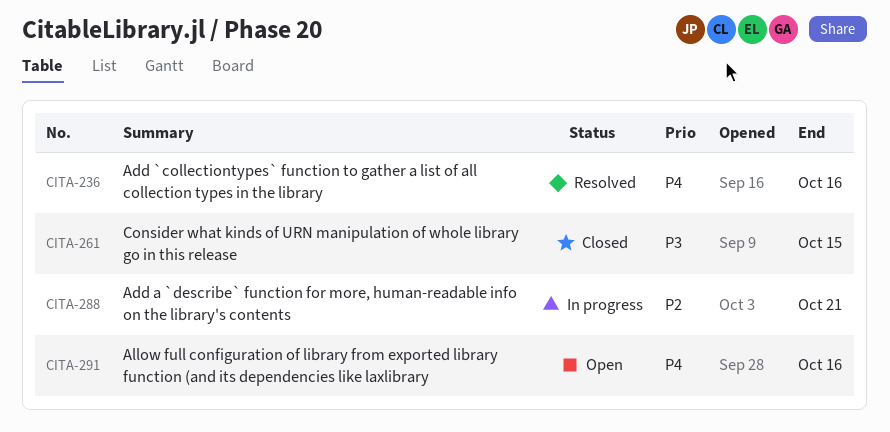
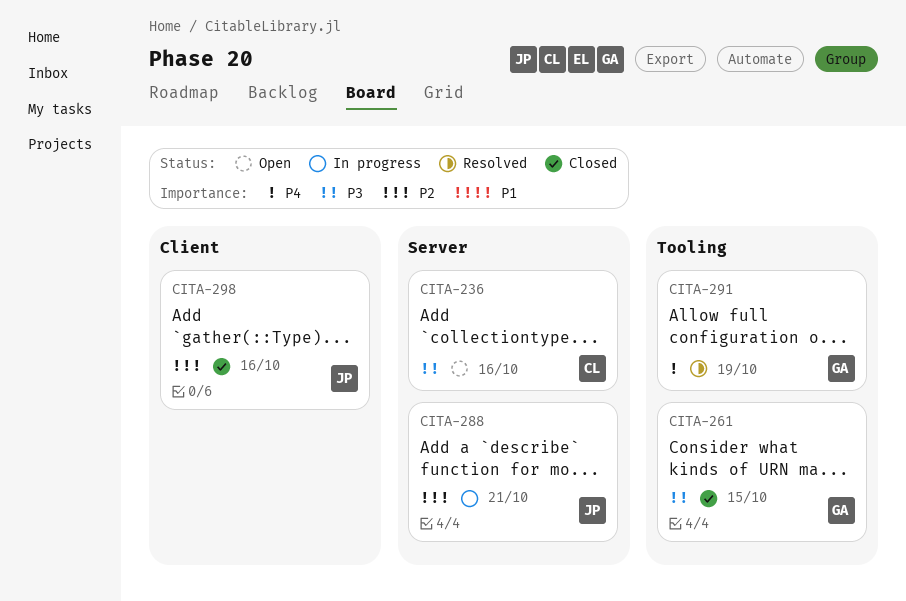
CITA-236, status: Resolved -> Open
CITA-236, priority: P4 -> P3
CITA-291, status: Open -> Resolved
CITA-291, due: Oct 16 -> Oct 19
CITA-298: none -> present

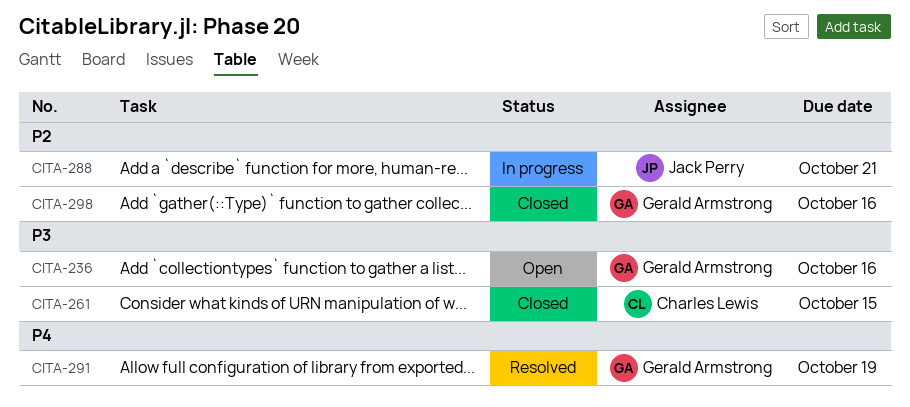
CITA-236, owner: Charles Lewis -> Gerald Armstrong
CITA-261, owner: Gerald Armstrong -> Charles Lewis
CITA-298, owner: Jack Perry -> Gerald Armstrong

